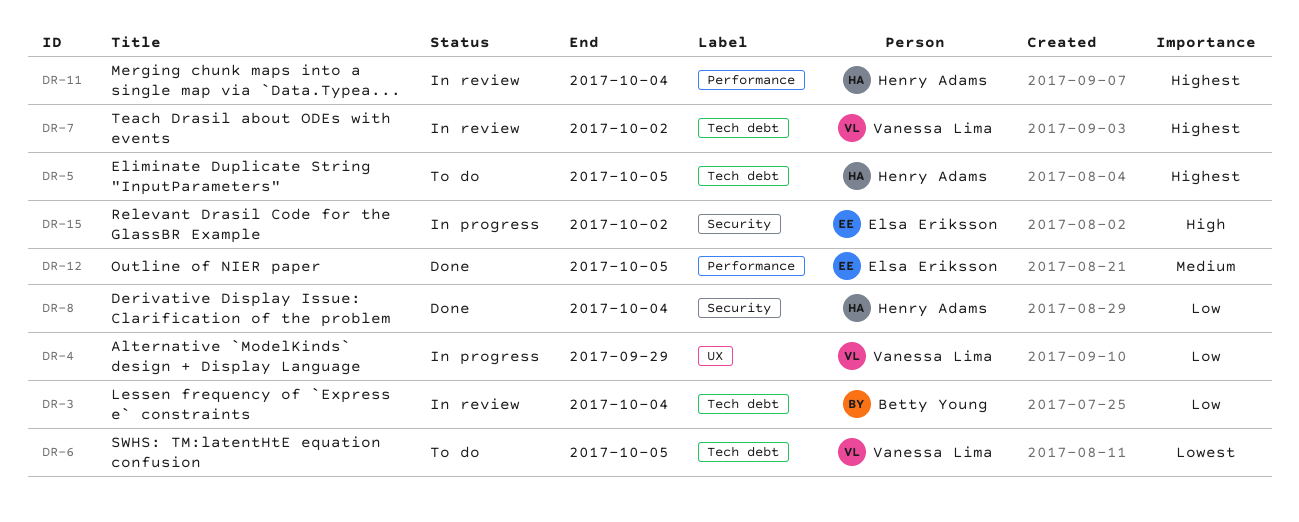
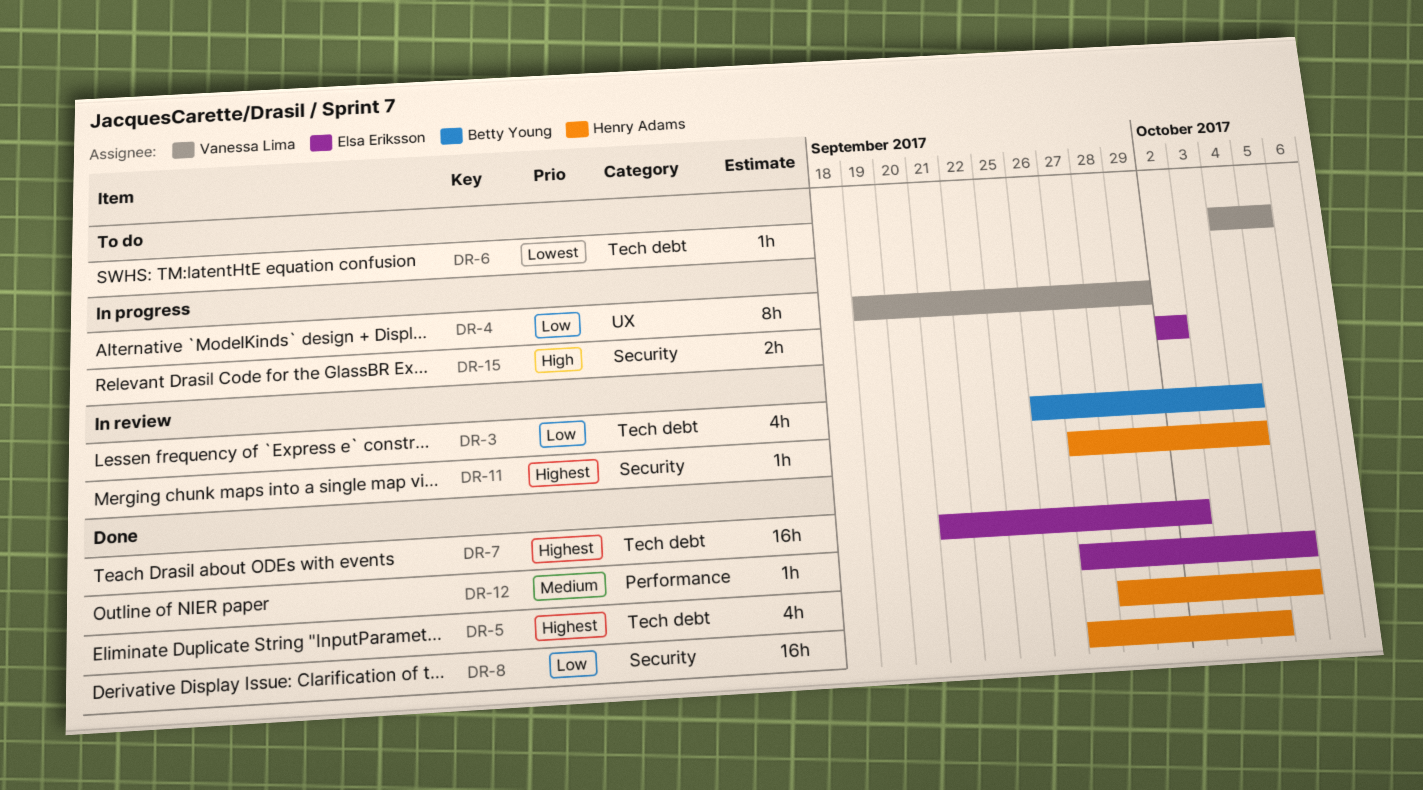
DR-5, status: To do -> Done
DR-7, status: In review -> Done
DR-7, owner: Vanessa Lima -> Elsa Eriksson
DR-11, label: Performance -> Security

